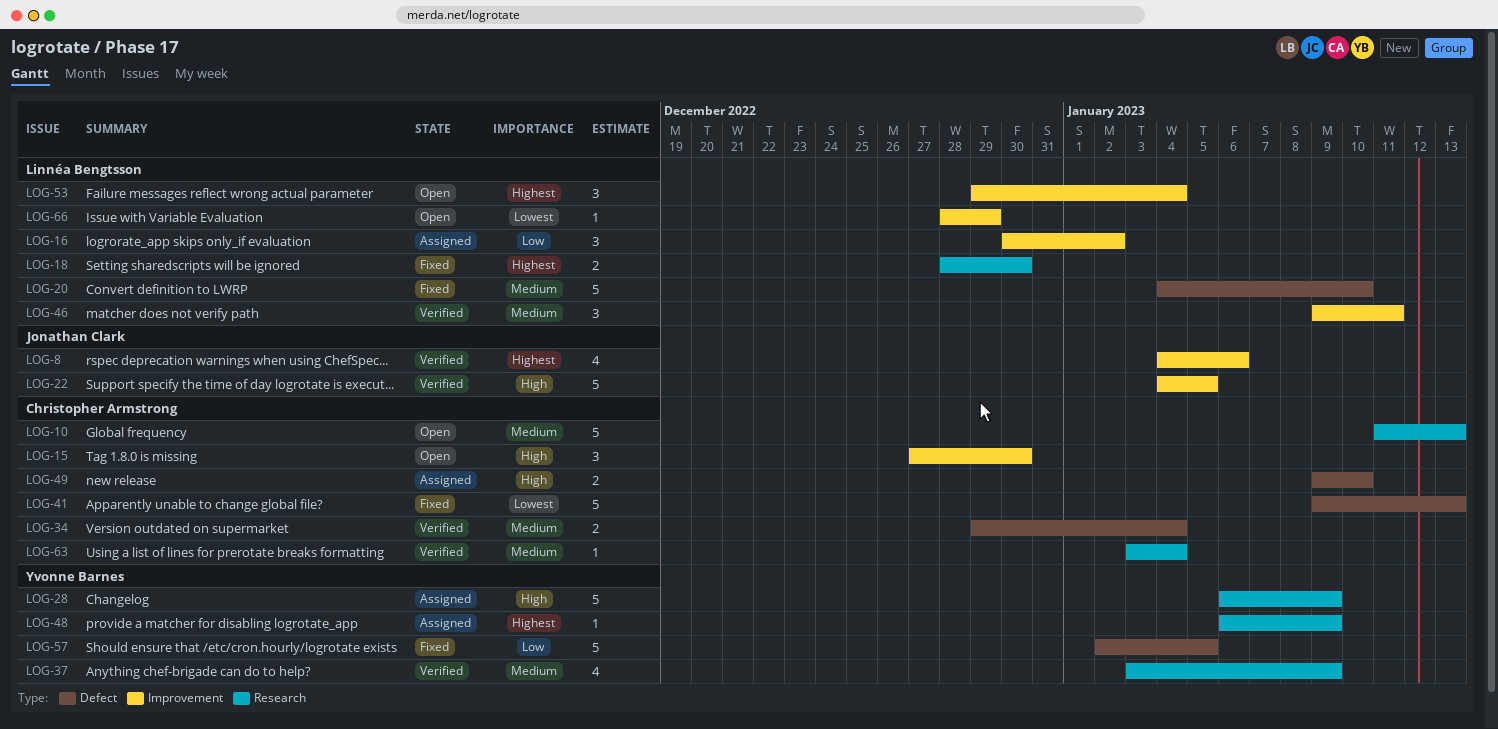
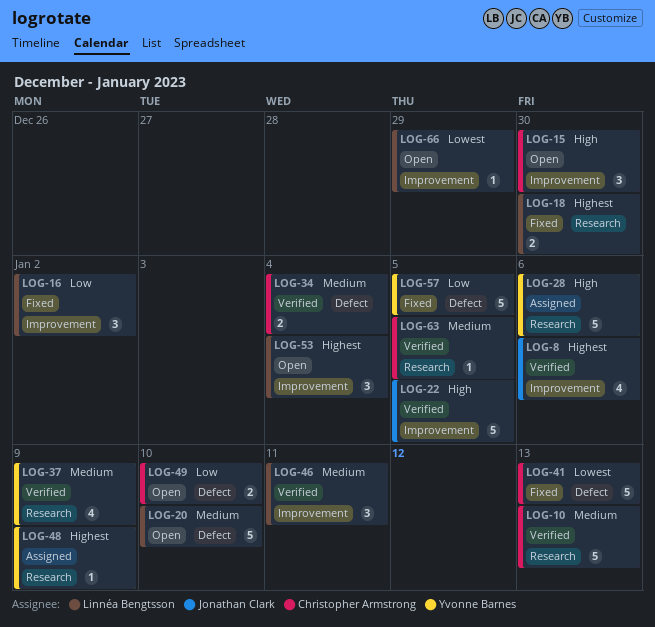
LOG-10, status: Open -> Verified
LOG-16, status: Assigned -> Fixed
LOG-20, status: Fixed -> Open
LOG-28, due: Jan 9 -> Jan 6
LOG-49, status: Assigned -> Open
LOG-49, priority: High -> Low
LOG-63, due: Jan 4 -> Jan 5

